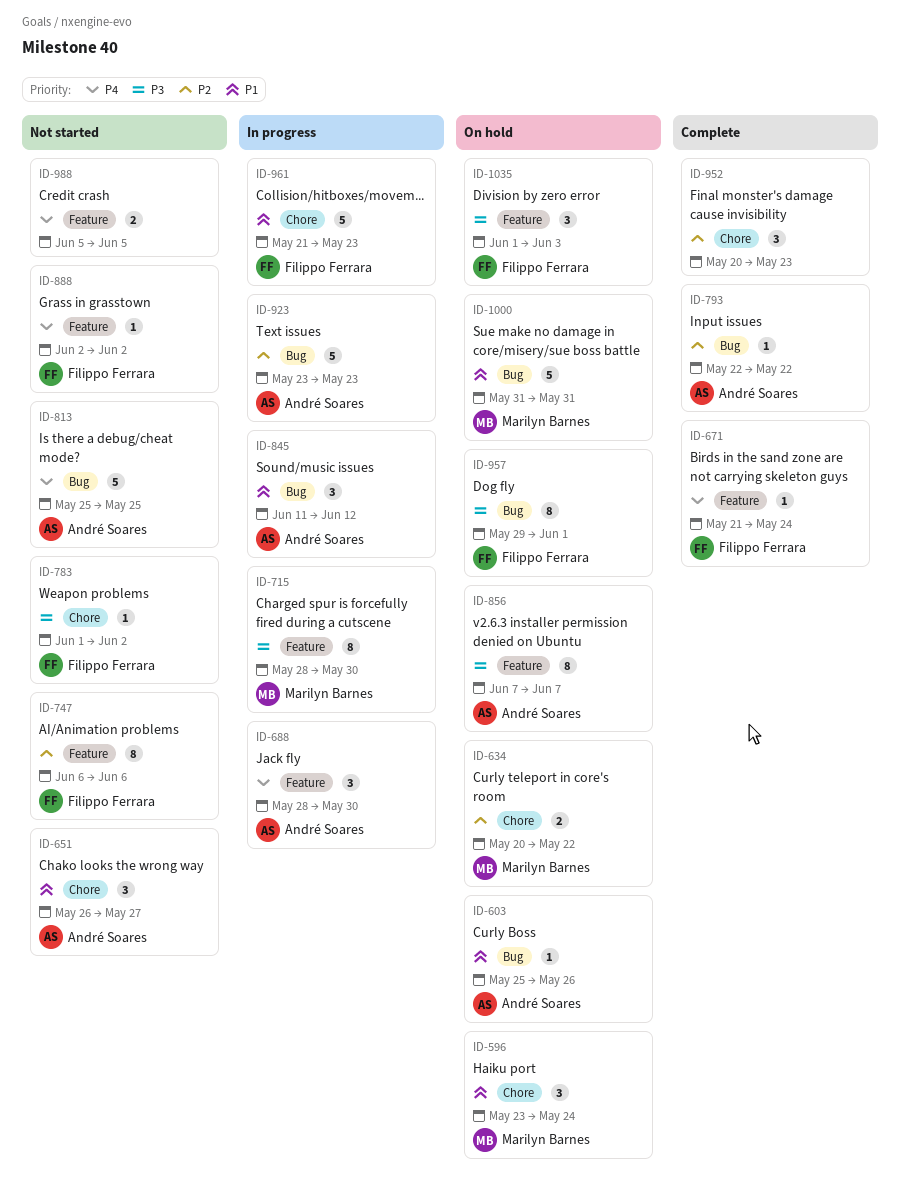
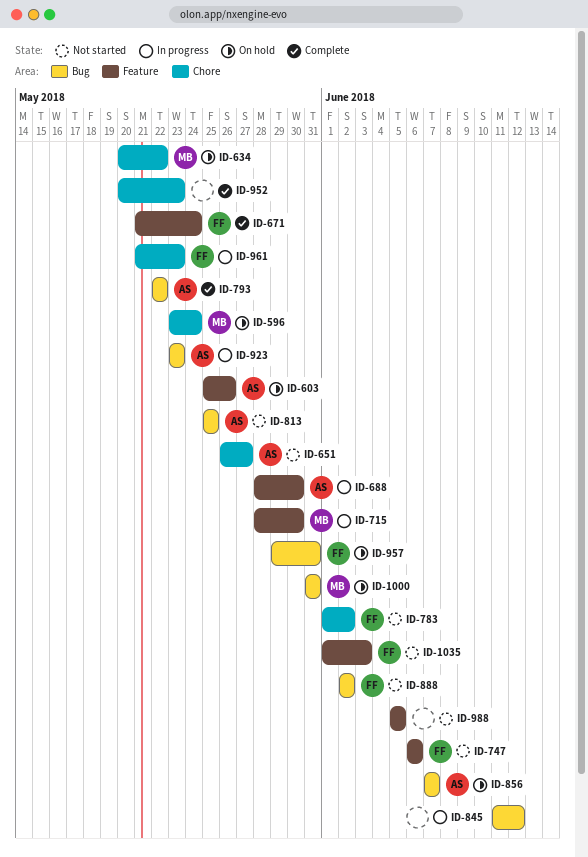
ID-603, label: Bug -> Feature
ID-845, owner: André Soares -> none
ID-856, label: Feature -> Bug
ID-888, label: Feature -> Bug
ID-957, due: Jun 1 -> May 31
ID-1035, status: On hold -> Not started

